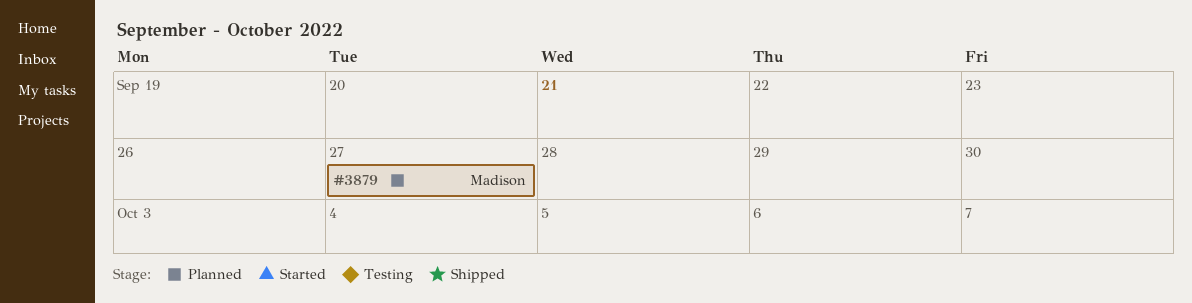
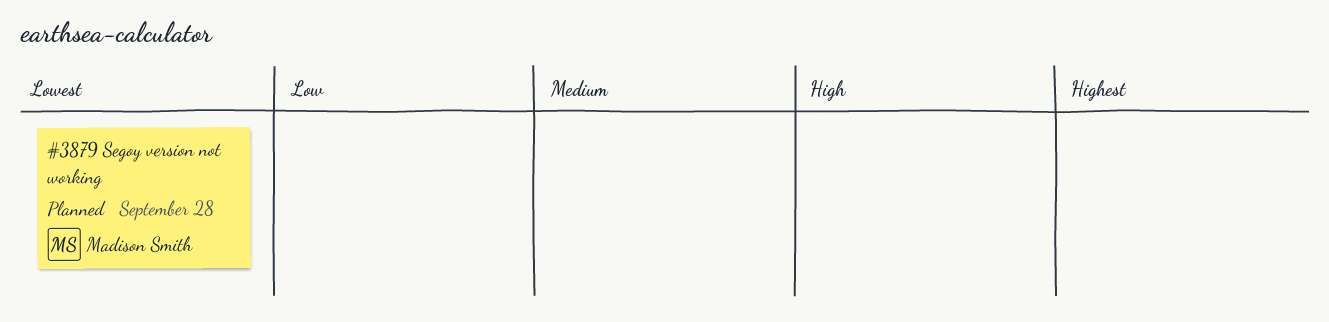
#3879, due: Sep 27 -> Sep 28

